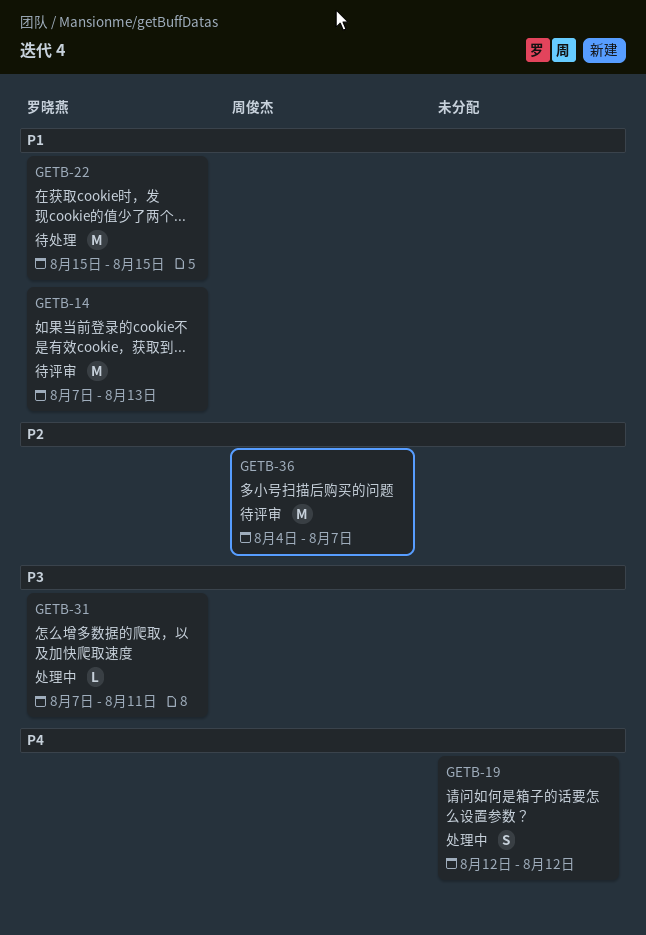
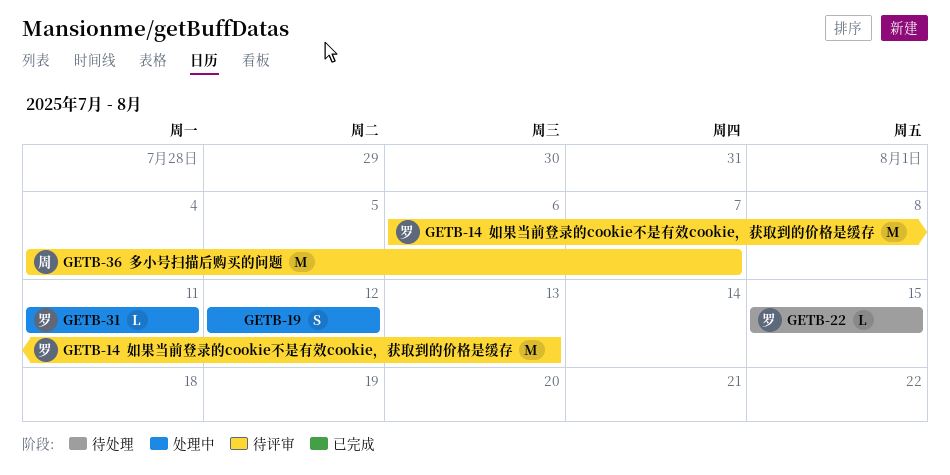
GETB-14, start: Aug 7 -> Aug 6
GETB-22, estimate: M -> L
GETB-31, start: Aug 7 -> Aug 11

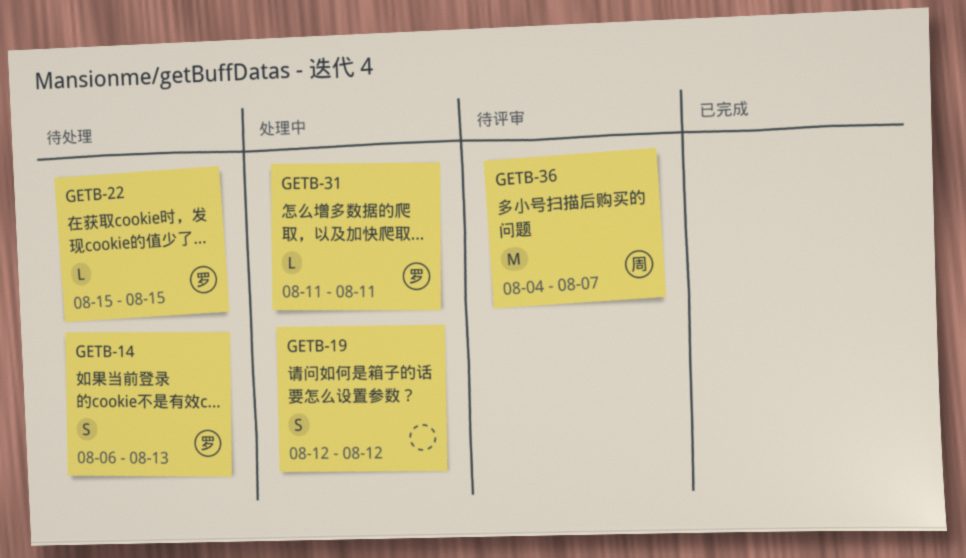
GETB-14, status: 待评审 -> 待处理
GETB-14, estimate: M -> S

